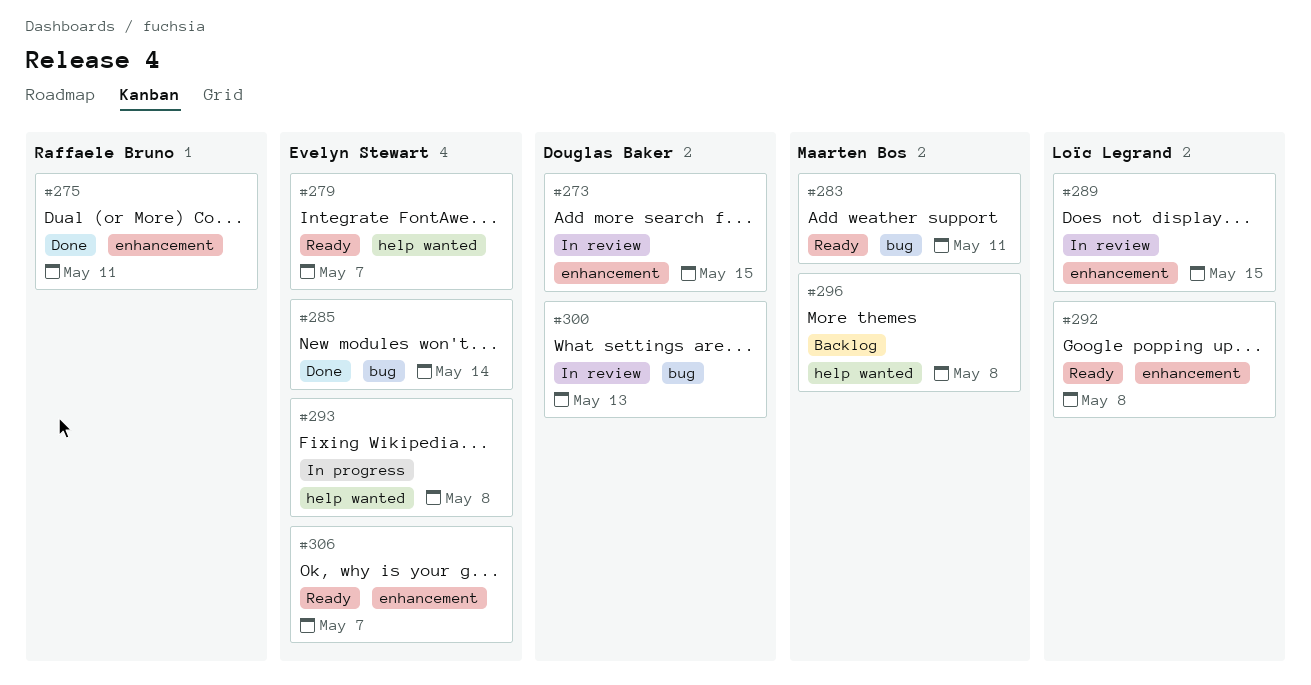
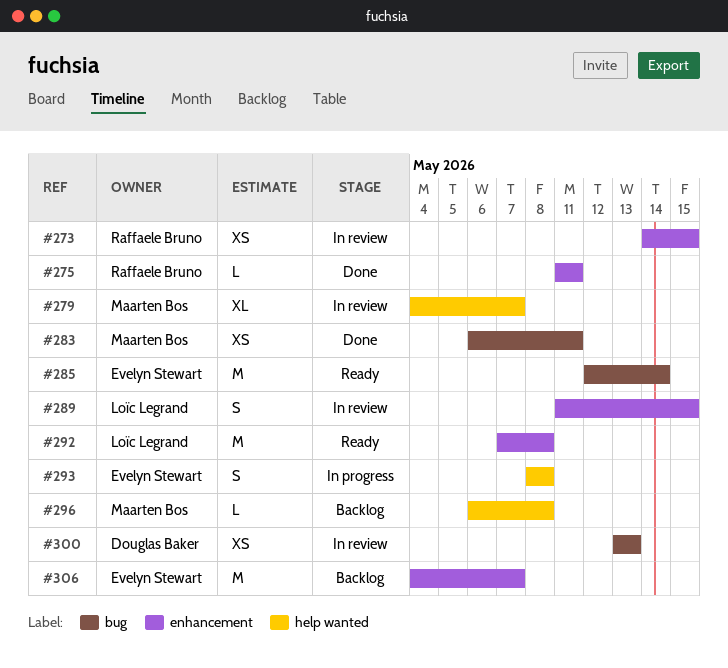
#273, owner: Douglas Baker -> Raffaele Bruno
#279, status: Ready -> In review
#279, owner: Evelyn Stewart -> Maarten Bos
#283, status: Ready -> Done
#285, status: Done -> Ready
#306, status: Ready -> Backlog

